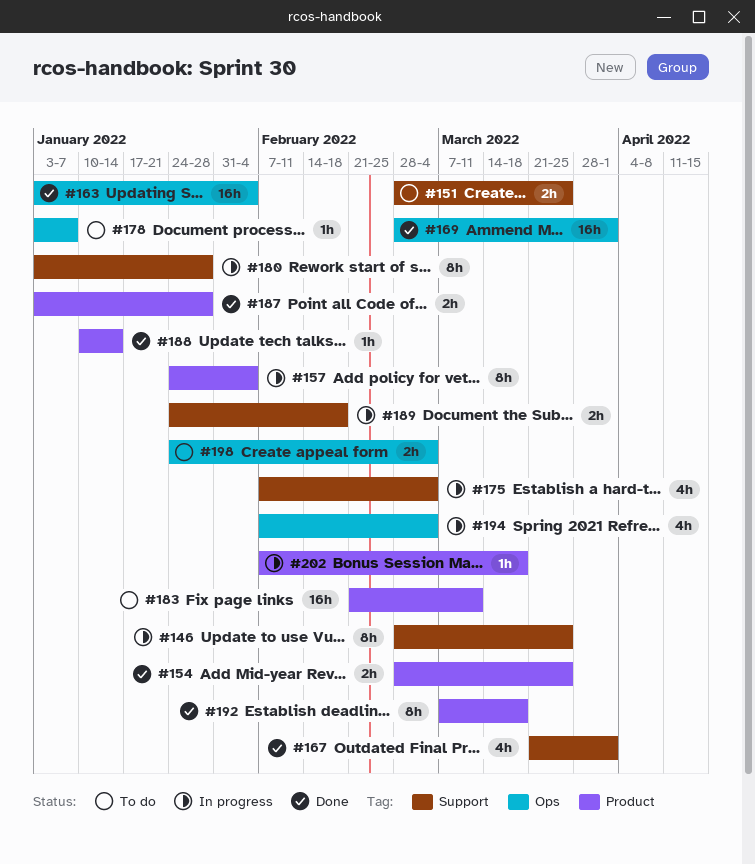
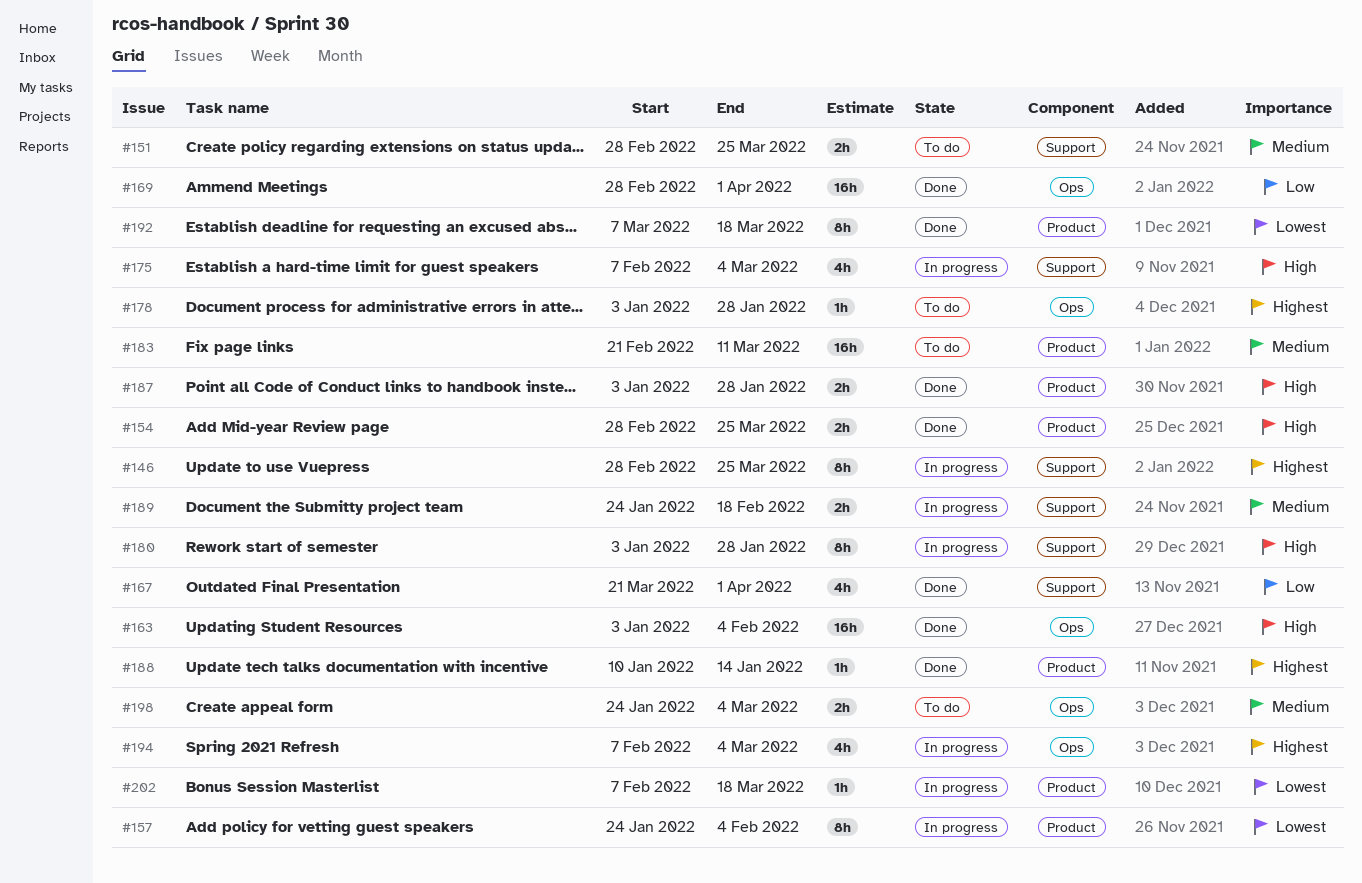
#178, due: Jan 7 -> Jan 28

